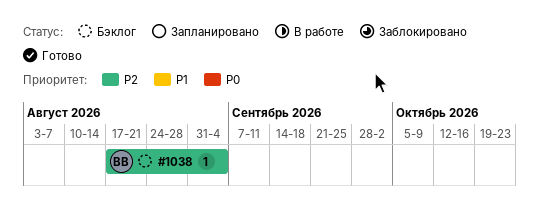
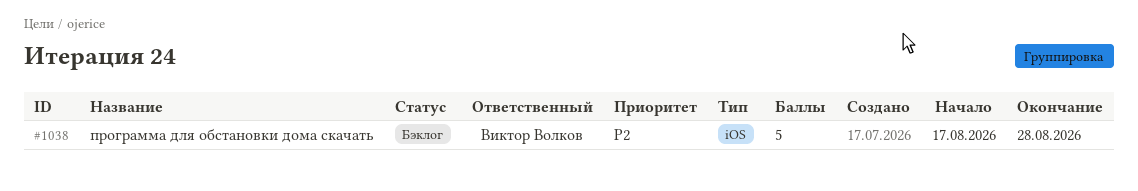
#1038, estimate: 1 -> 5
#1038, due: Sep 4 -> Aug 28

